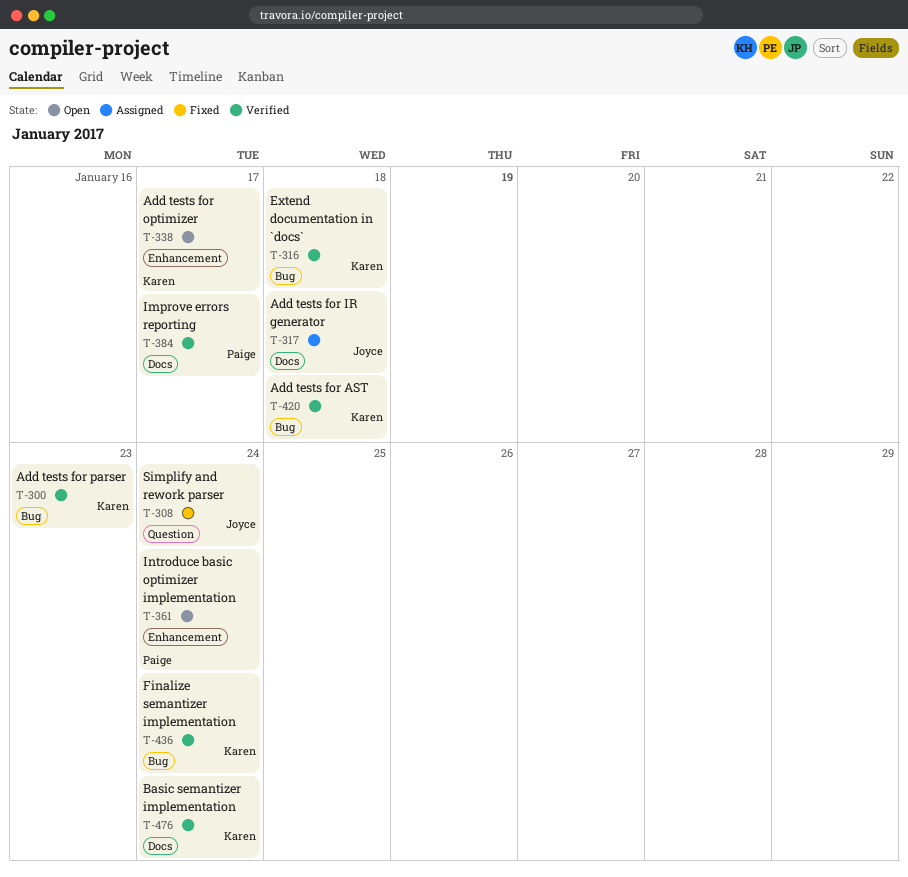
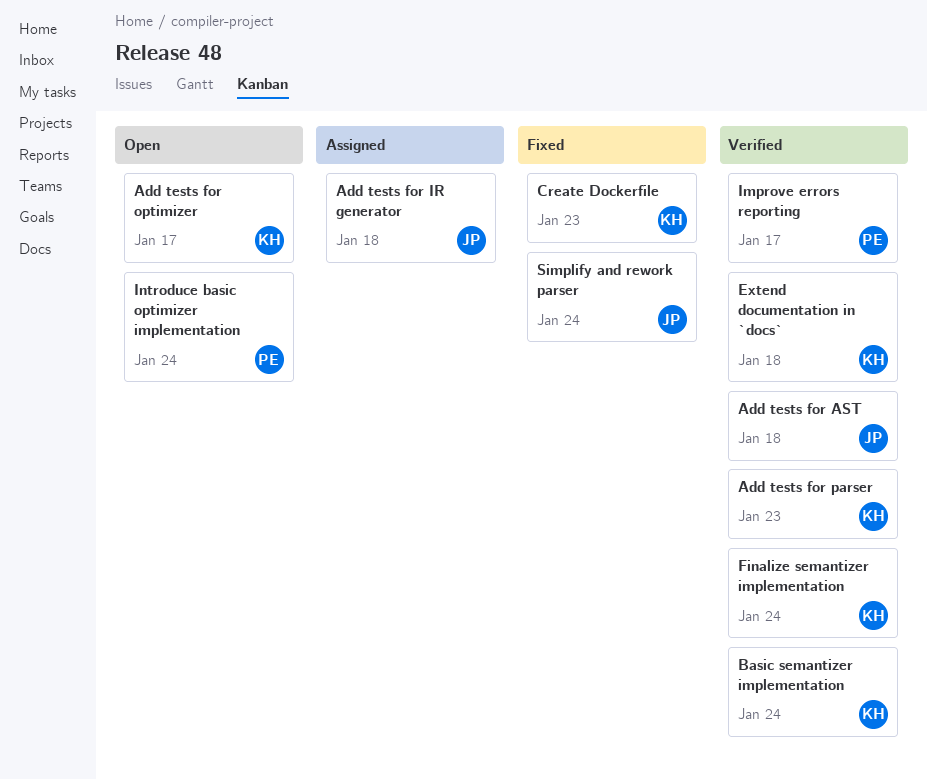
Add tests for AST, owner: Karen -> Joyce
Create Dockerfile: none -> present

